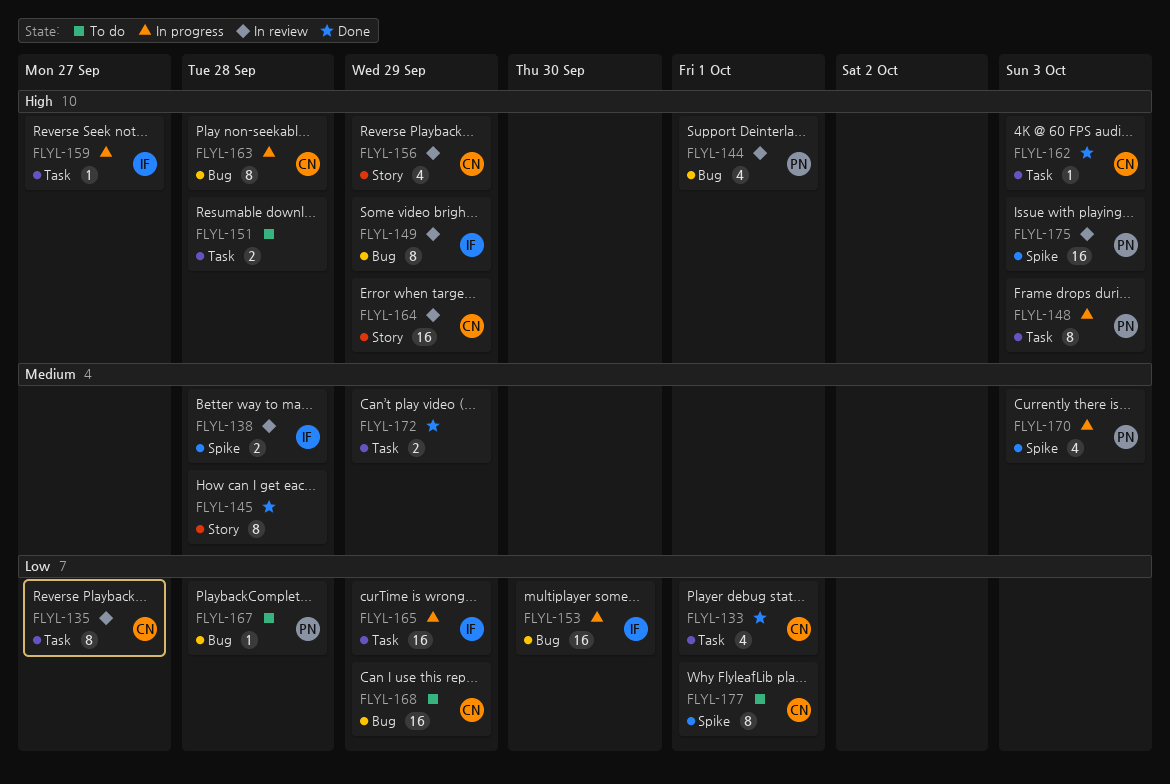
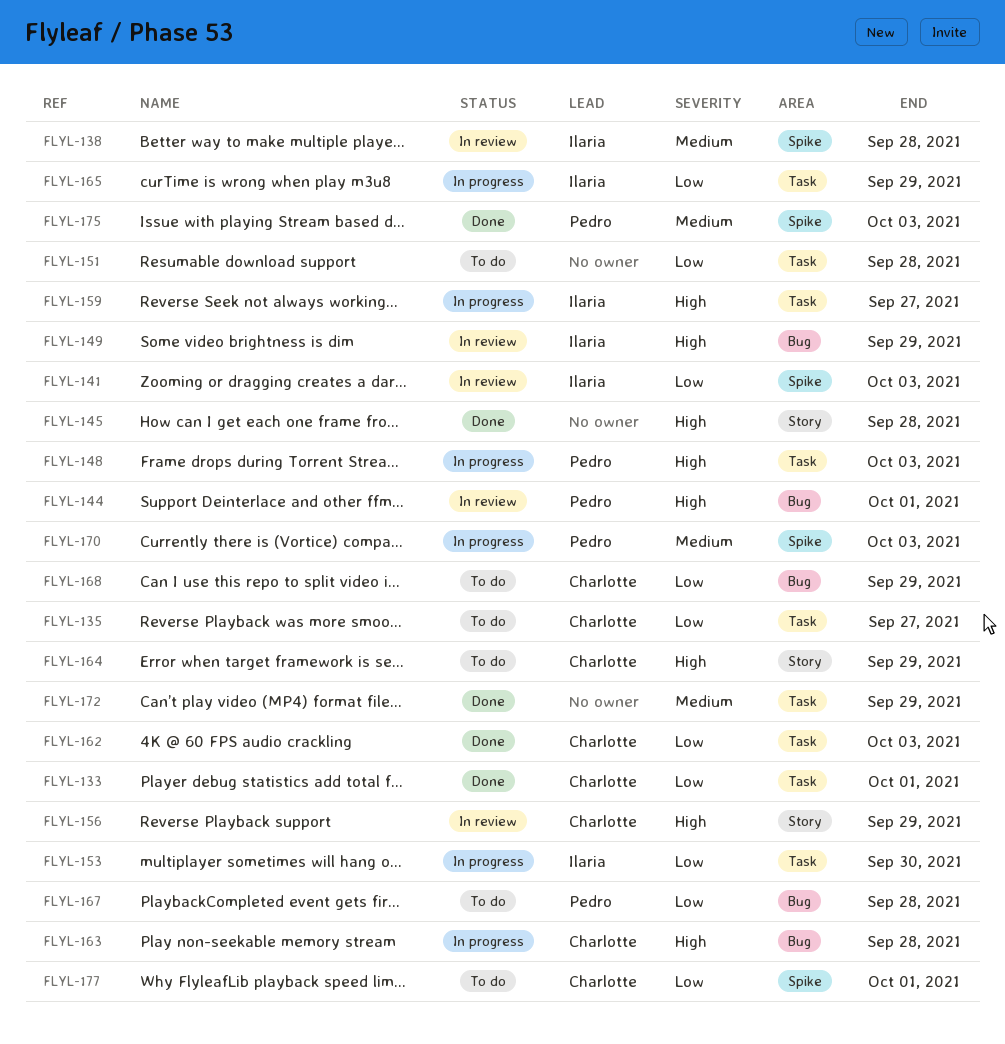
FLYL-135, status: In review -> To do
FLYL-141: none -> present
FLYL-145, priority: Medium -> High
FLYL-151, priority: High -> Low
FLYL-153, label: Bug -> Task
FLYL-162, priority: High -> Low
FLYL-164, status: In review -> To do
FLYL-175, status: In review -> Done
FLYL-175, priority: High -> Medium

